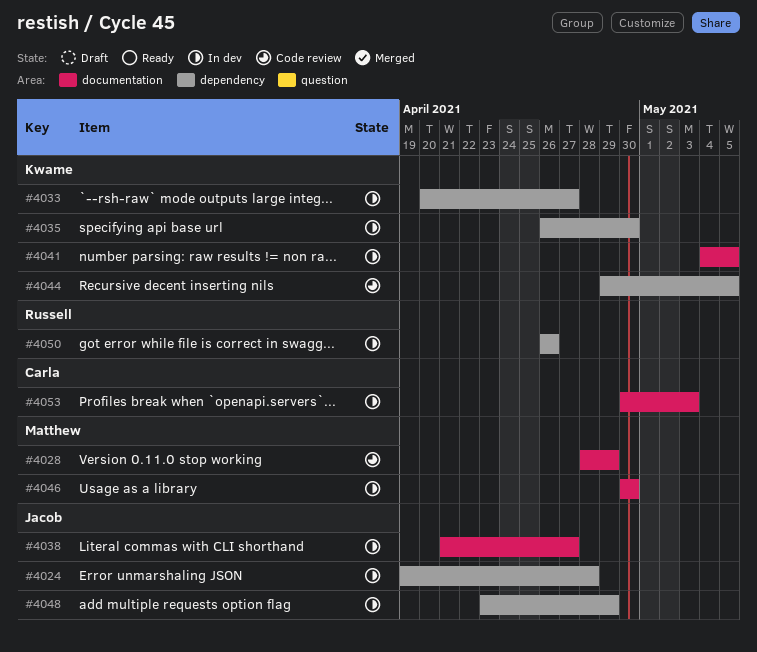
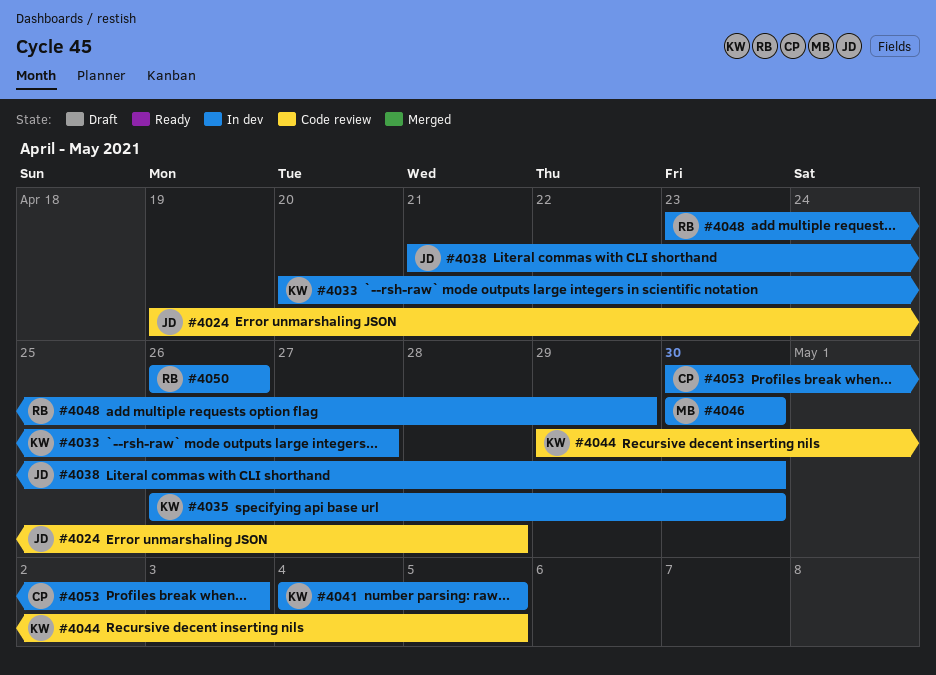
#4024, status: In dev -> Code review
#4028: present -> none
#4038, due: Apr 27 -> Apr 30
#4048, owner: Jacob -> Russell

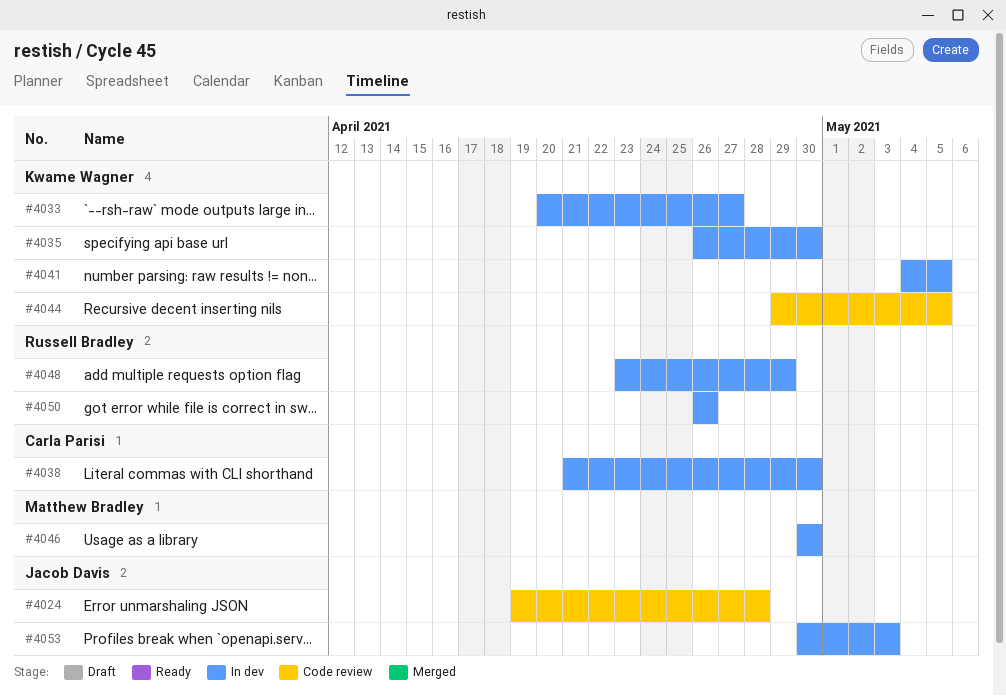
#4038, owner: Jacob Davis -> Carla Parisi
#4053, owner: Carla Parisi -> Jacob Davis

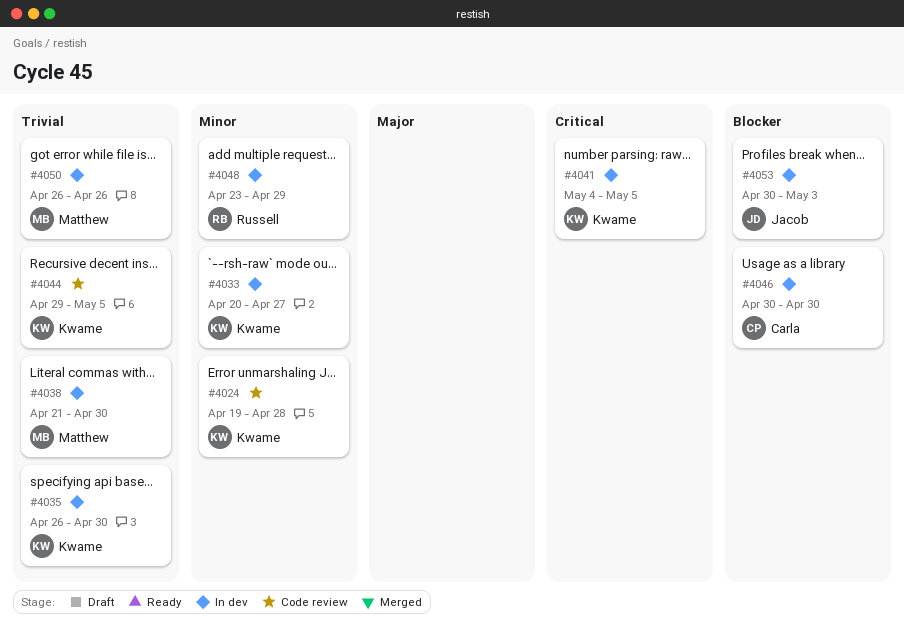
#4024, owner: Jacob Davis -> Kwame Wagner
#4038, owner: Carla Parisi -> Matthew Bradley
#4046, owner: Matthew Bradley -> Carla Parisi
#4050, owner: Russell Bradley -> Matthew Bradley

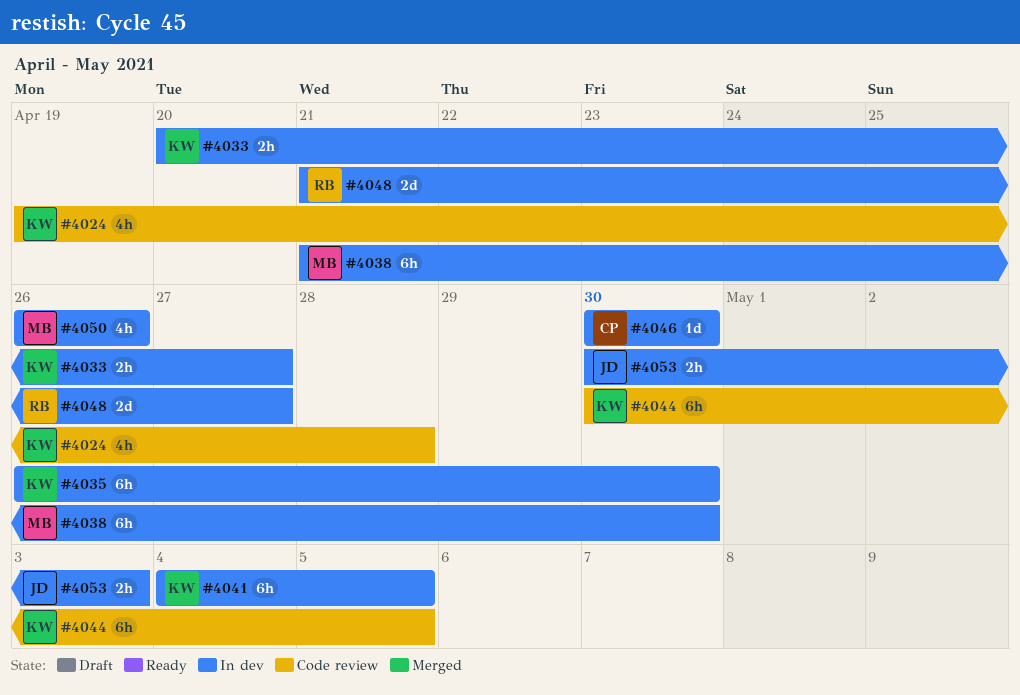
#4044, start: Apr 29 -> Apr 30
#4048, start: Apr 23 -> Apr 21
#4048, due: Apr 29 -> Apr 27

